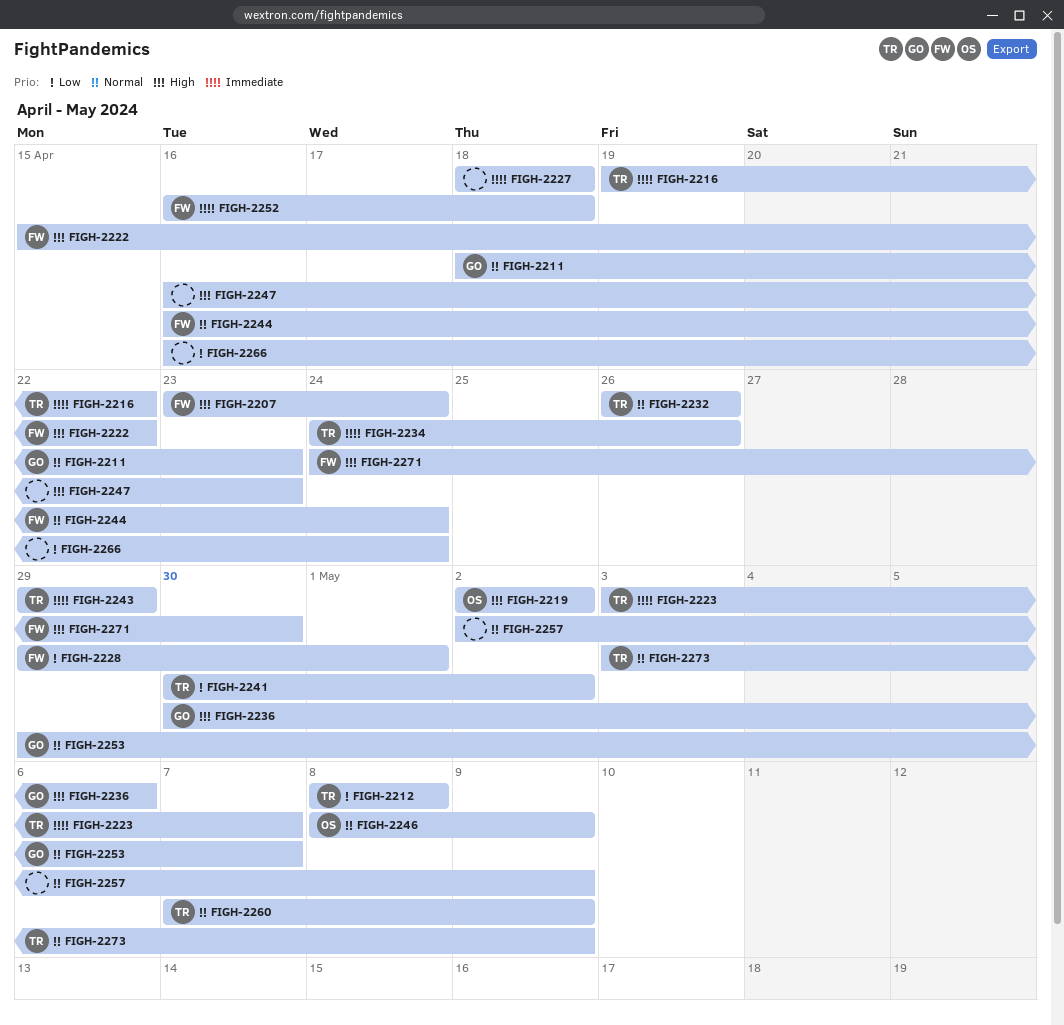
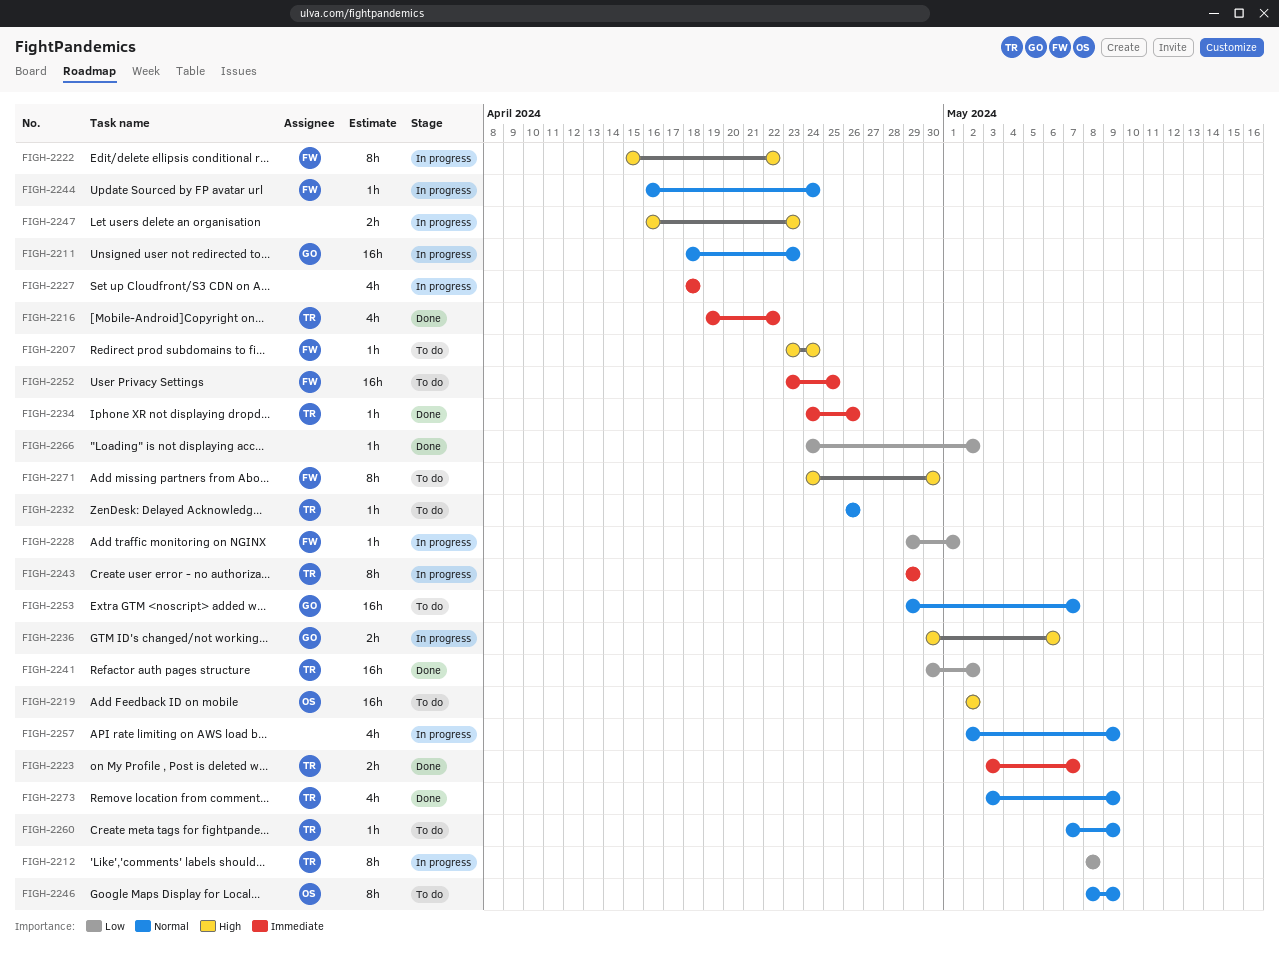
FIGH-2252, start: Apr 16 -> Apr 23
FIGH-2252, due: Apr 18 -> Apr 25
FIGH-2266, start: Apr 16 -> Apr 24
FIGH-2266, due: Apr 24 -> May 2

